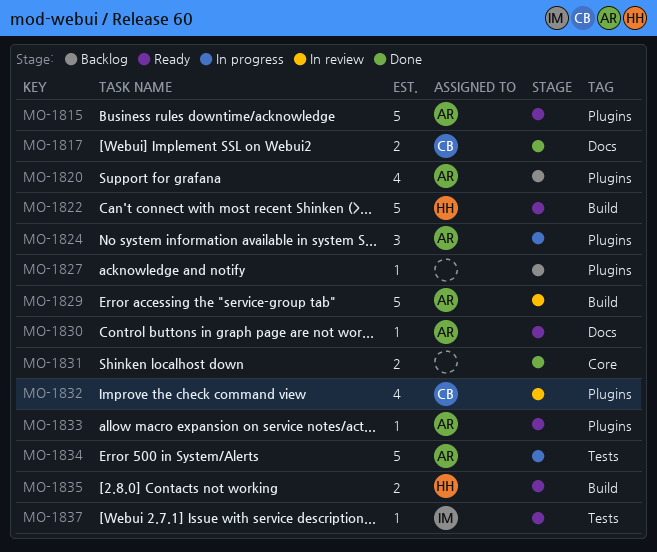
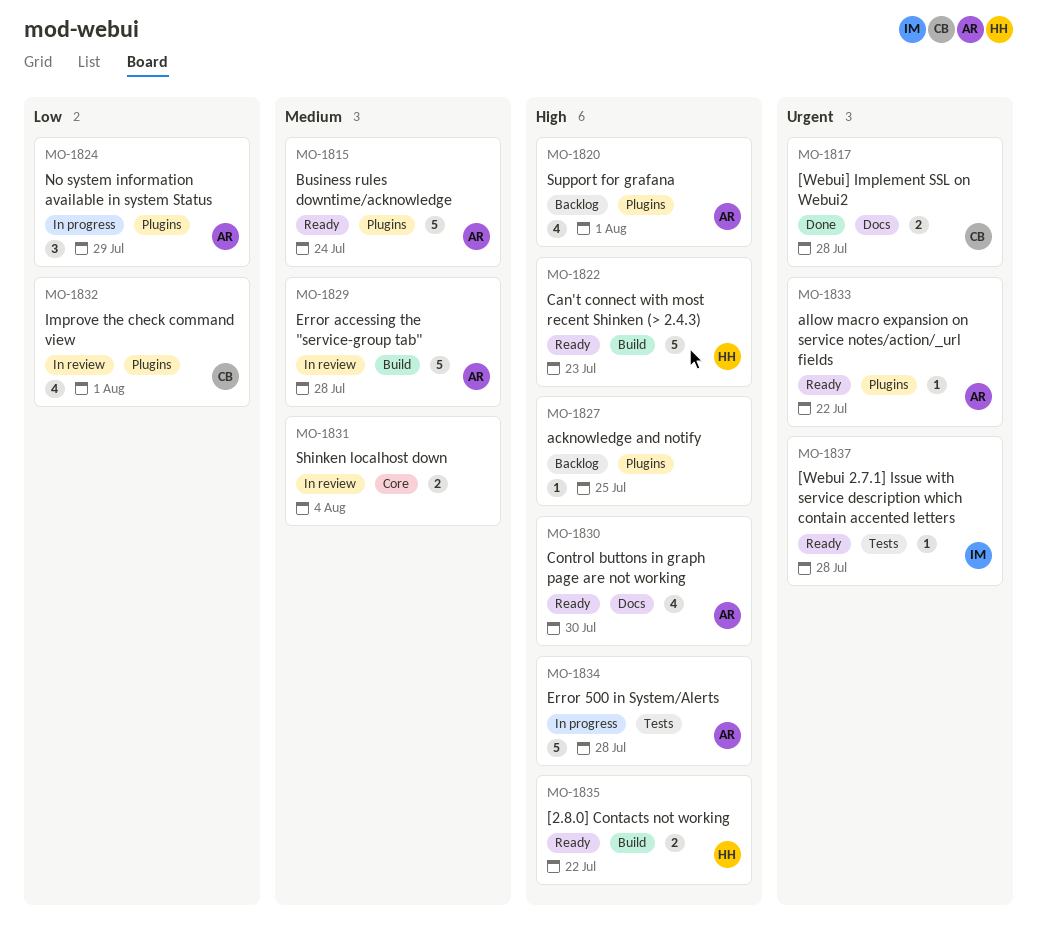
MO-1830, estimate: 1 -> 4
MO-1831, status: Done -> In review

